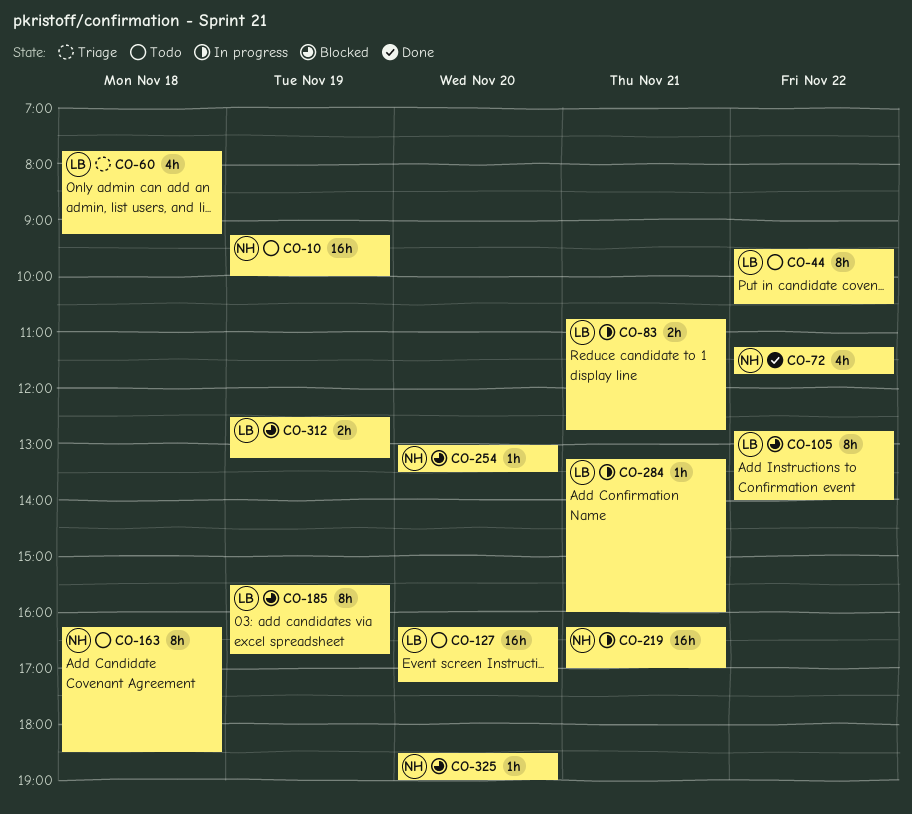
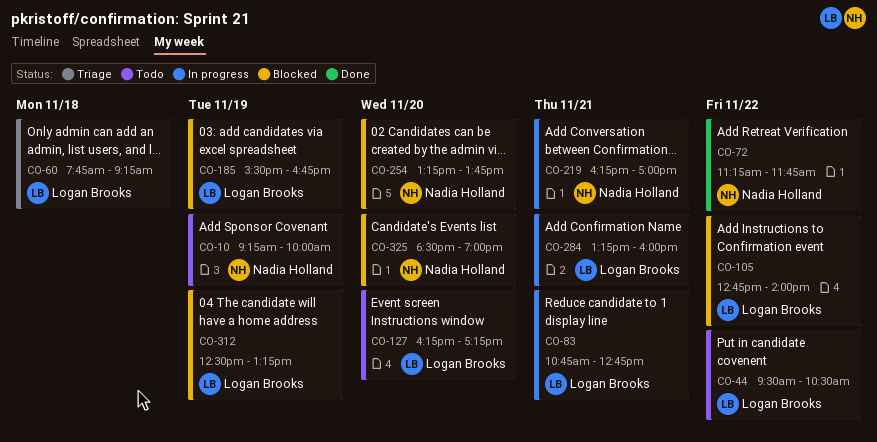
CO-163: present -> none
CO-254, begins: 13:00 -> 13:15
CO-254, ends: 13:30 -> 13:45

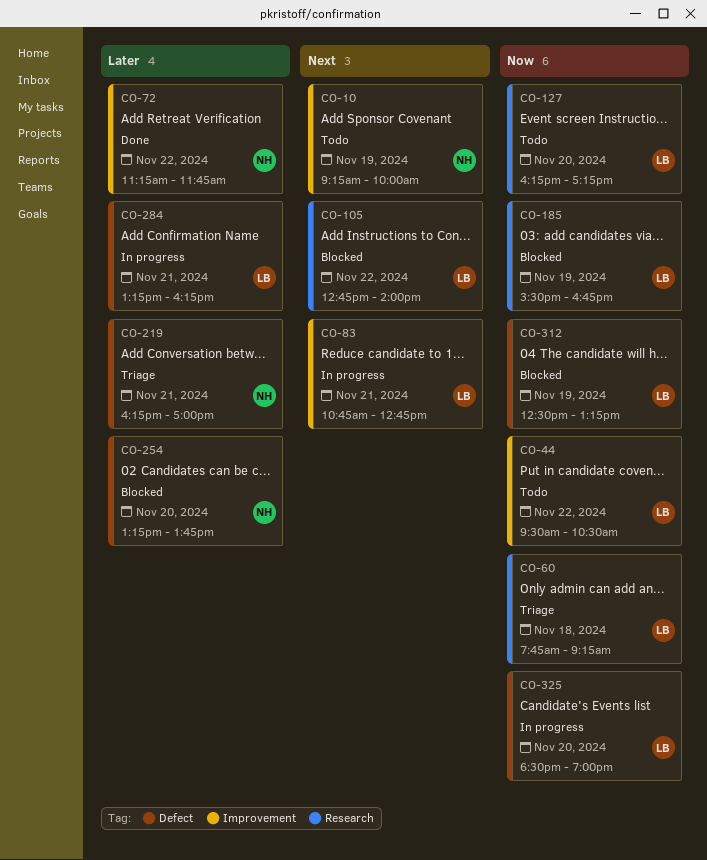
CO-219, status: In progress -> Triage
CO-284, ends: 16:00 -> 16:15
CO-325, status: Blocked -> In progress
CO-325, owner: Nadia Holland -> Logan Brooks

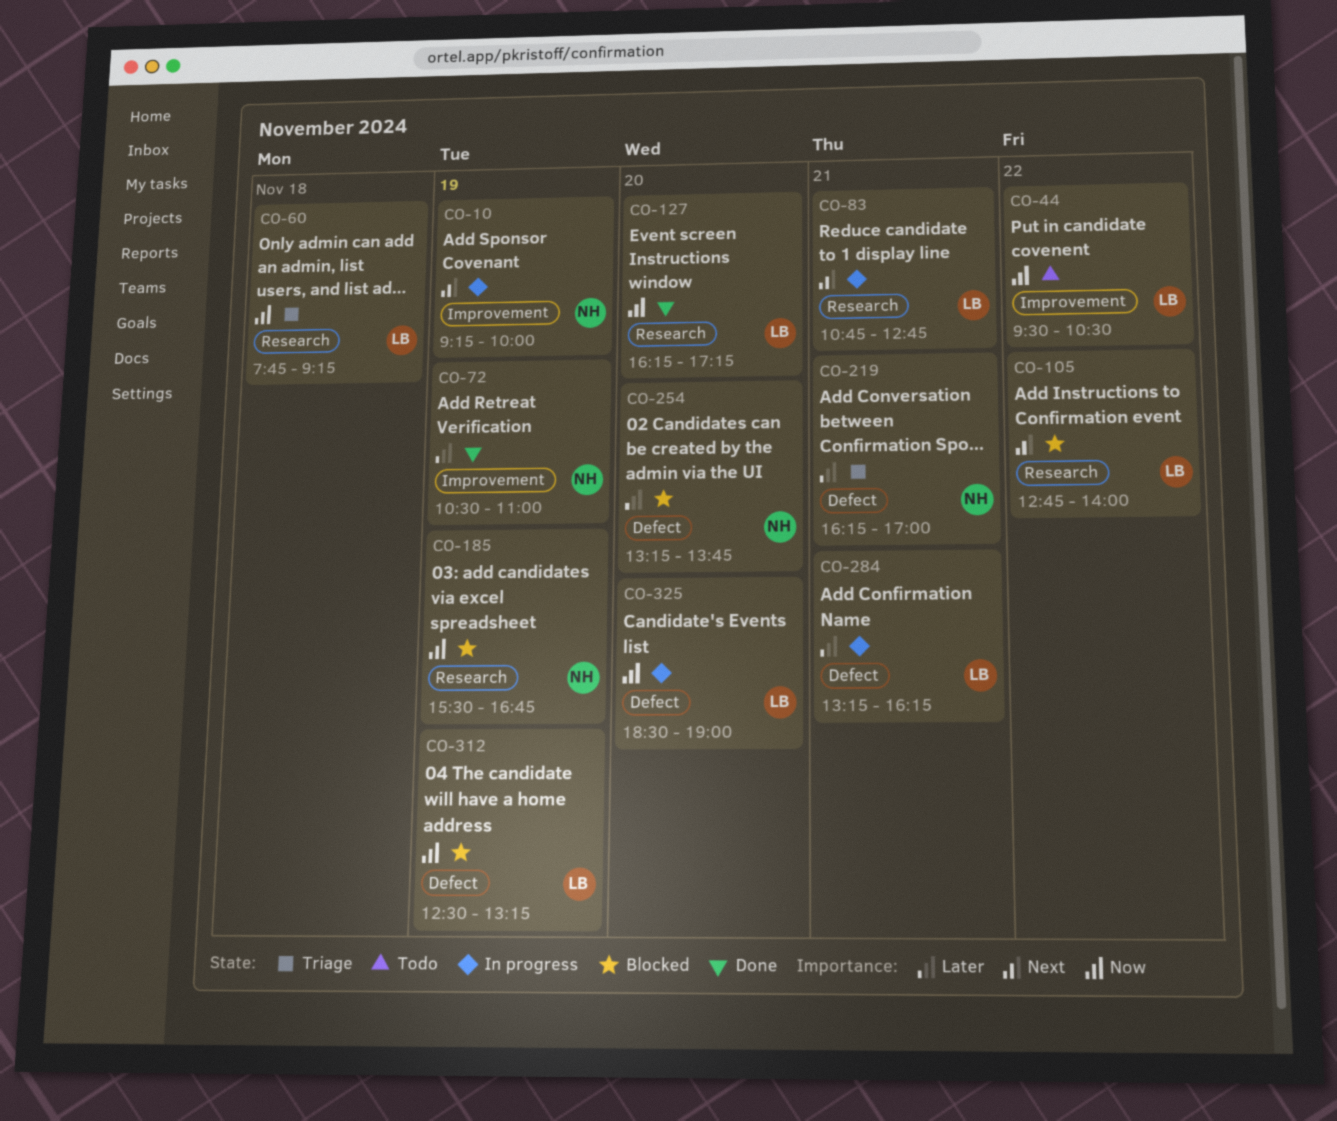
CO-10, status: Todo -> In progress
CO-72, day: Nov 22 -> Nov 19
CO-72, begins: 11:15 -> 10:30
CO-72, ends: 11:45 -> 11:00
CO-83, label: Improvement -> Research
CO-127, status: Todo -> Done
CO-185, owner: LB -> NH

